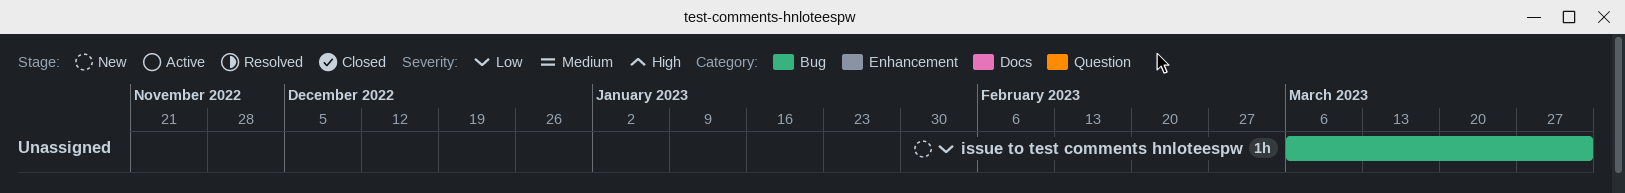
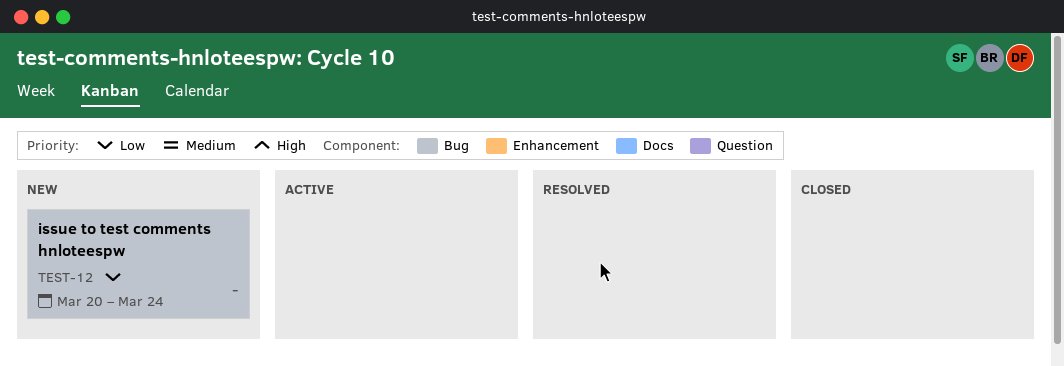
issue to test comments hnloteespw, start: Mar 6 -> Mar 20
issue to test comments hnloteespw, due: Mar 31 -> Mar 24

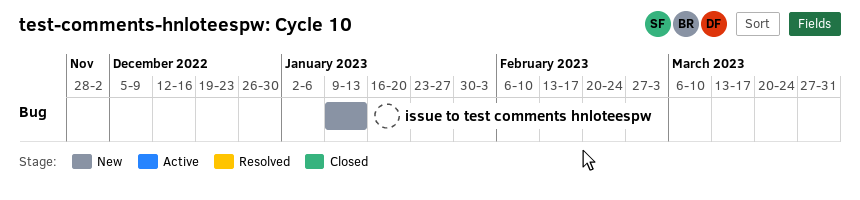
issue to test comments hnloteespw, start: Mar 20 -> Jan 9
issue to test comments hnloteespw, due: Mar 24 -> Jan 13

